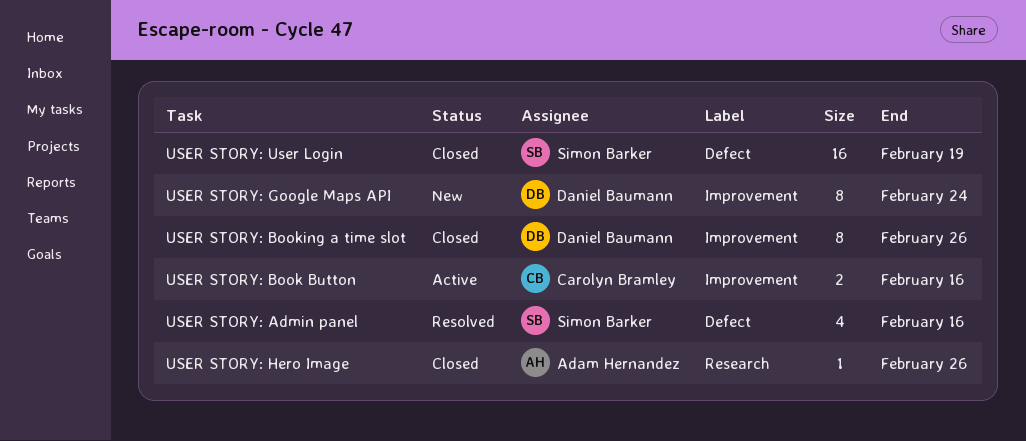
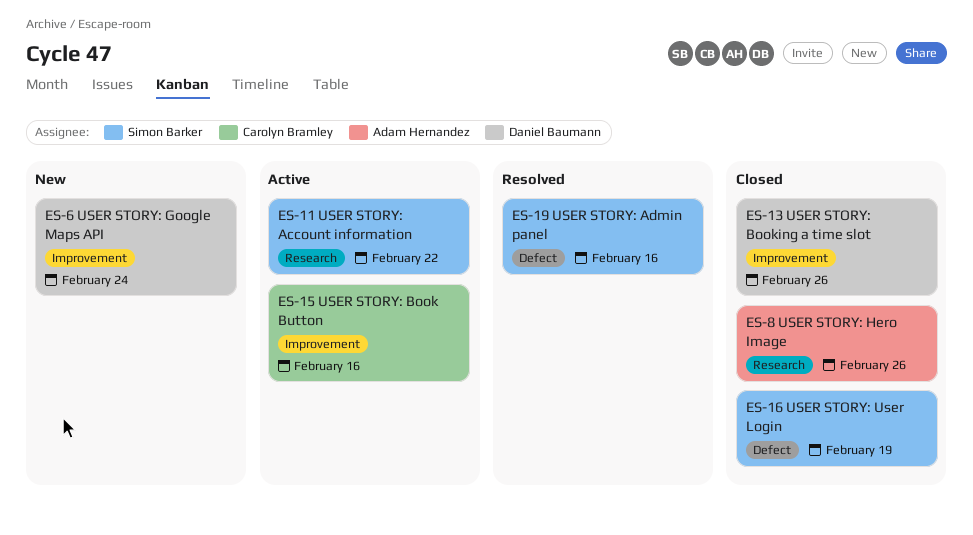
USER STORY: Account information: none -> present

